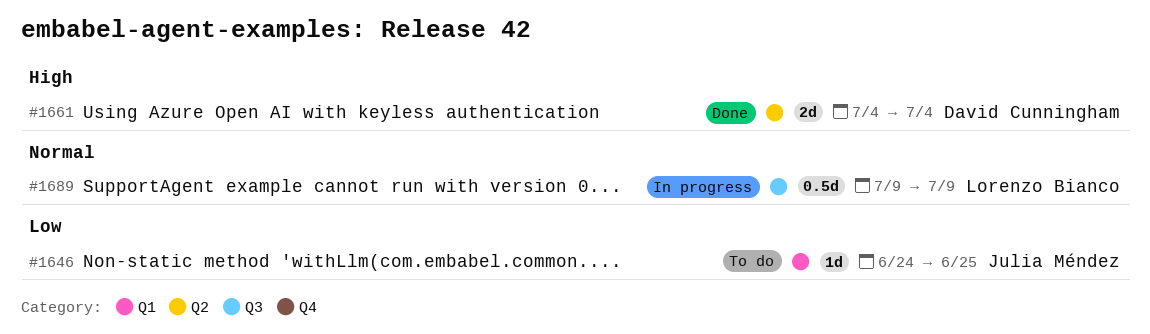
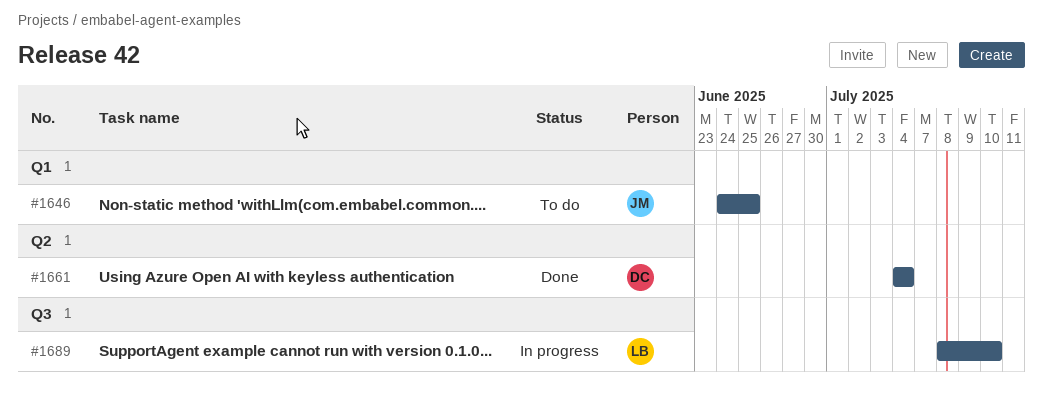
#1689, start: Jul 9 -> Jul 8
#1689, due: Jul 9 -> Jul 10

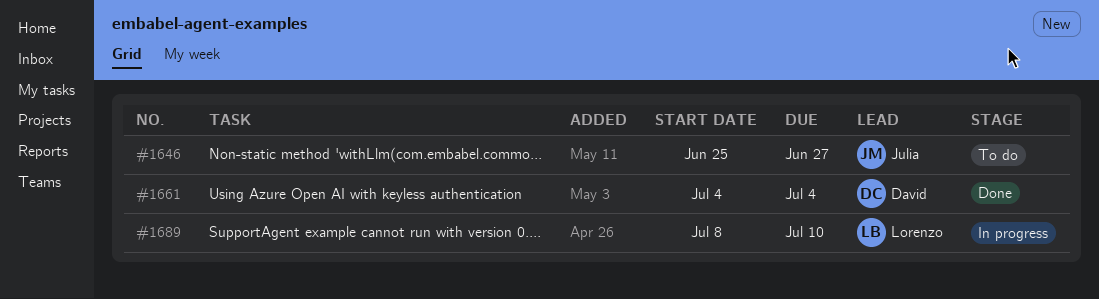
#1646, start: Jun 24 -> Jun 25
#1646, due: Jun 25 -> Jun 27

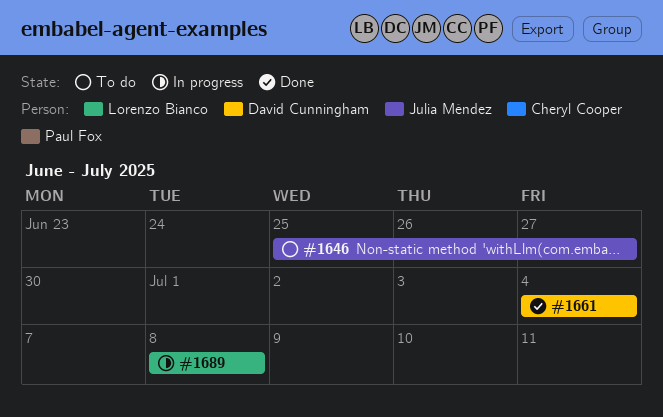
#1689, due: Jul 10 -> Jul 8

